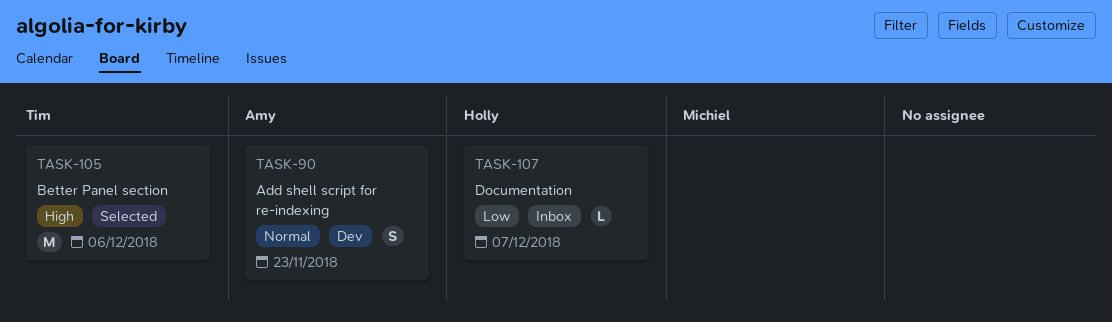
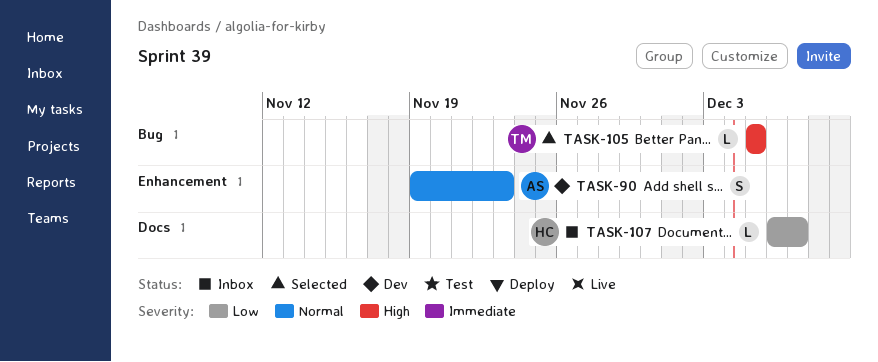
TASK-105, estimate: M -> L
TASK-105, due: Dec 6 -> Dec 5

